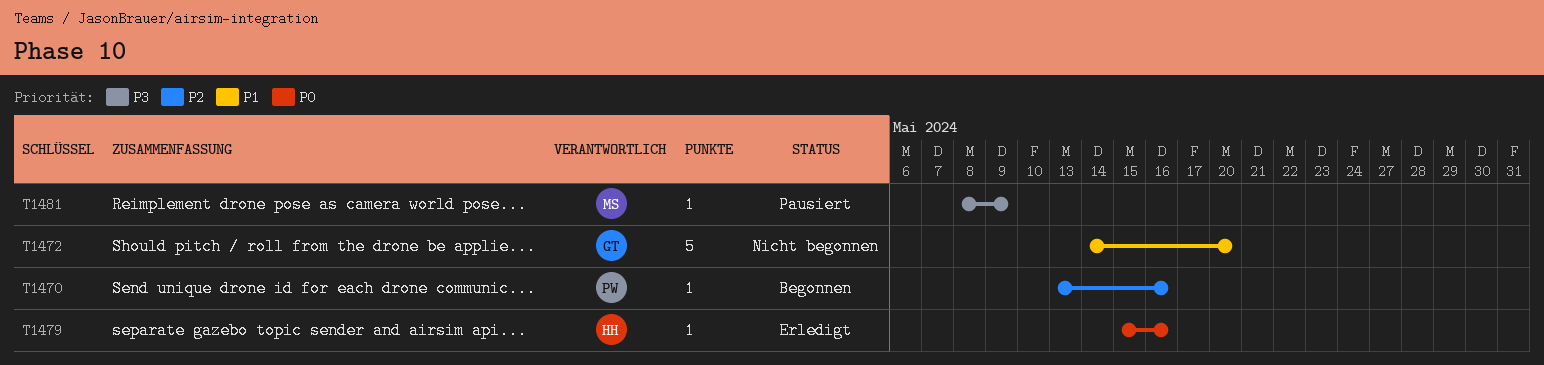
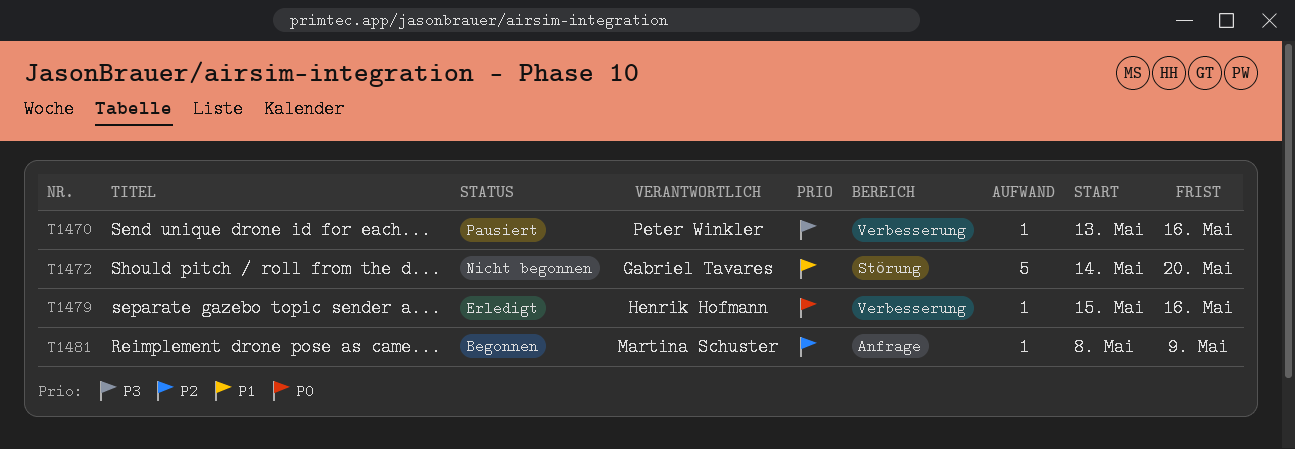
T1470, status: Begonnen -> Pausiert
T1470, priority: P2 -> P3
T1481, status: Pausiert -> Begonnen
T1481, priority: P3 -> P2

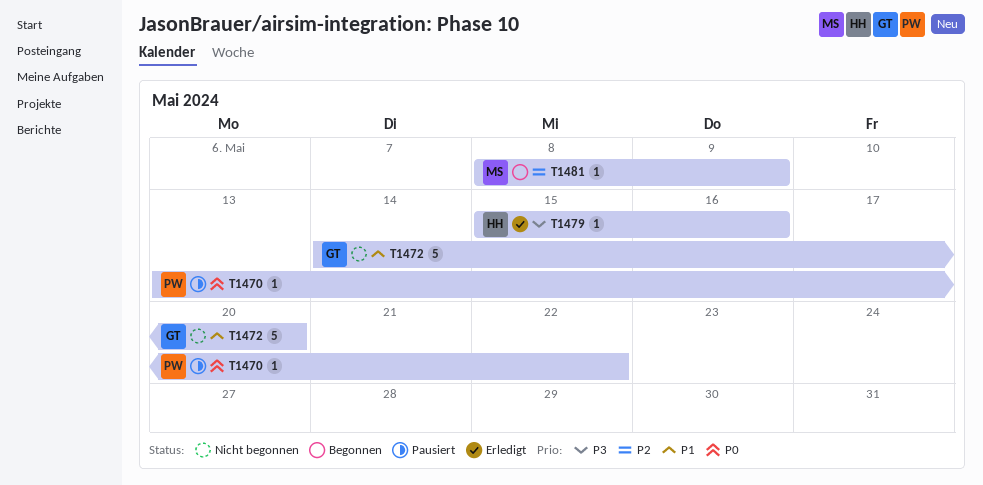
T1470, priority: P3 -> P0
T1470, due: May 16 -> May 22
T1479, priority: P0 -> P3

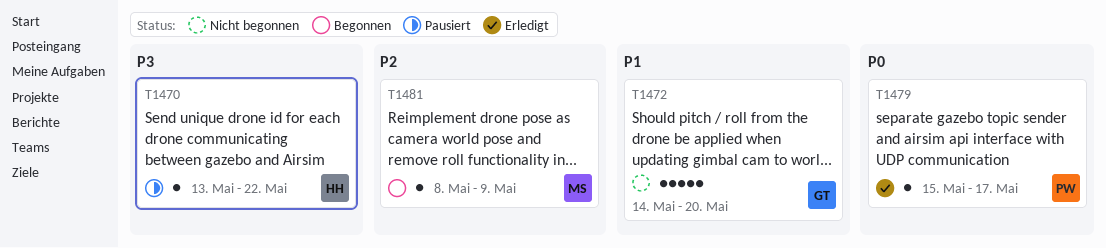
T1470, owner: PW -> HH
T1470, priority: P0 -> P3
T1479, owner: HH -> PW
T1479, priority: P3 -> P0
T1479, due: May 16 -> May 17

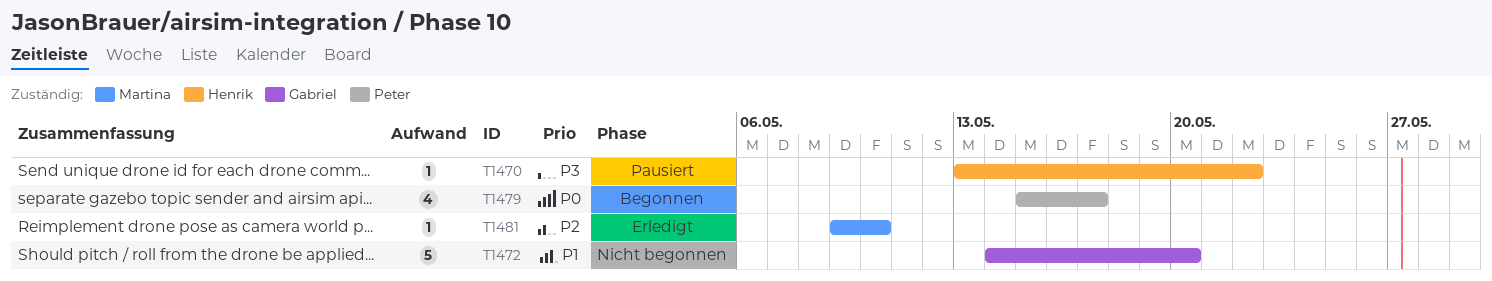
T1479, status: Erledigt -> Begonnen
T1479, estimate: 1 -> 4
T1481, status: Begonnen -> Erledigt
T1481, start: May 8 -> May 9
T1481, due: May 9 -> May 10

